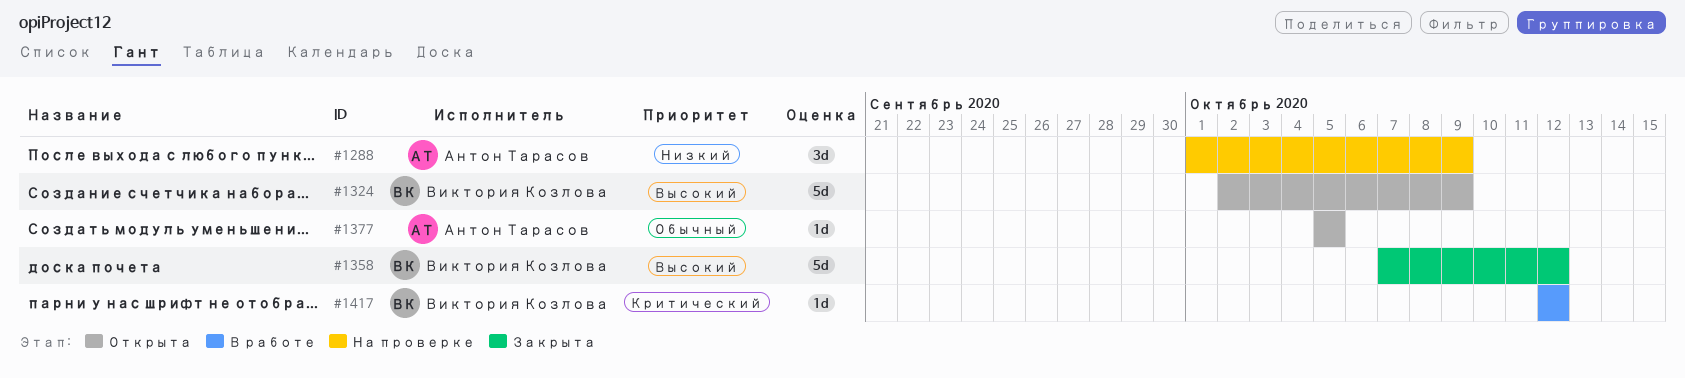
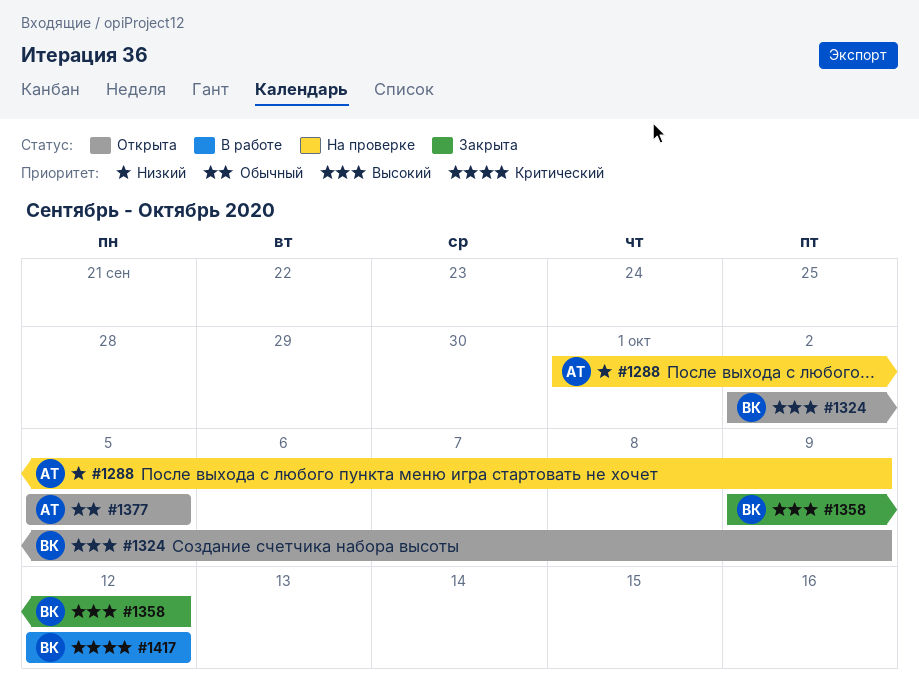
#1358, start: Oct 7 -> Oct 9

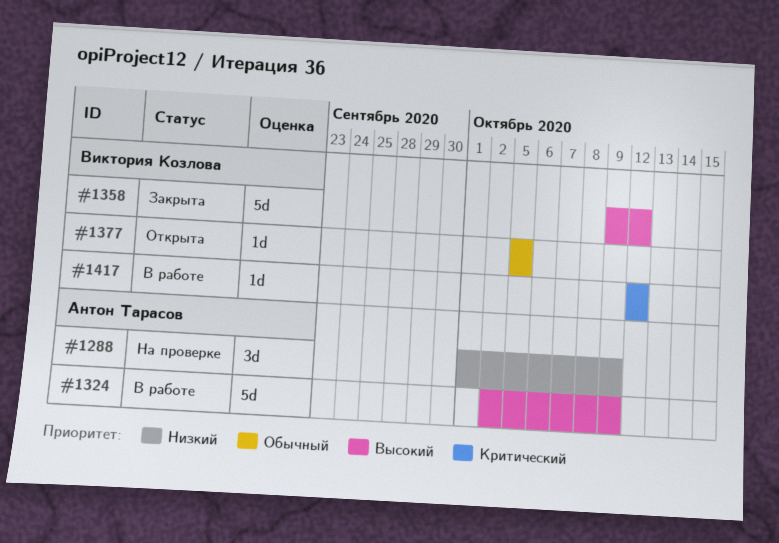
#1324, status: Открыта -> В работе
#1324, owner: Виктория Козлова -> Антон Тарасов
#1377, owner: Антон Тарасов -> Виктория Козлова

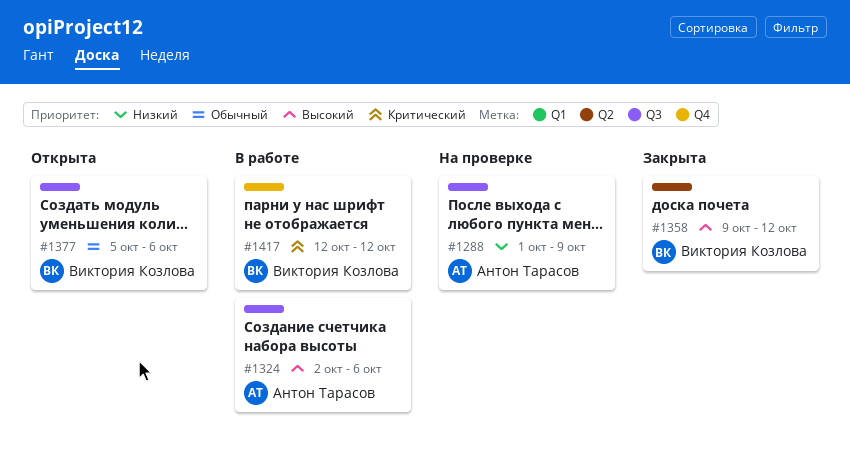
#1324, due: Oct 9 -> Oct 6
#1377, due: Oct 5 -> Oct 6

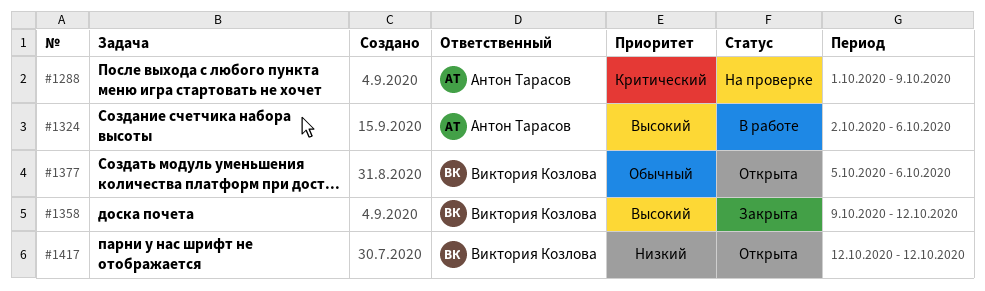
#1288, priority: Низкий -> Критический
#1417, status: В работе -> Открыта
#1417, priority: Критический -> Низкий

